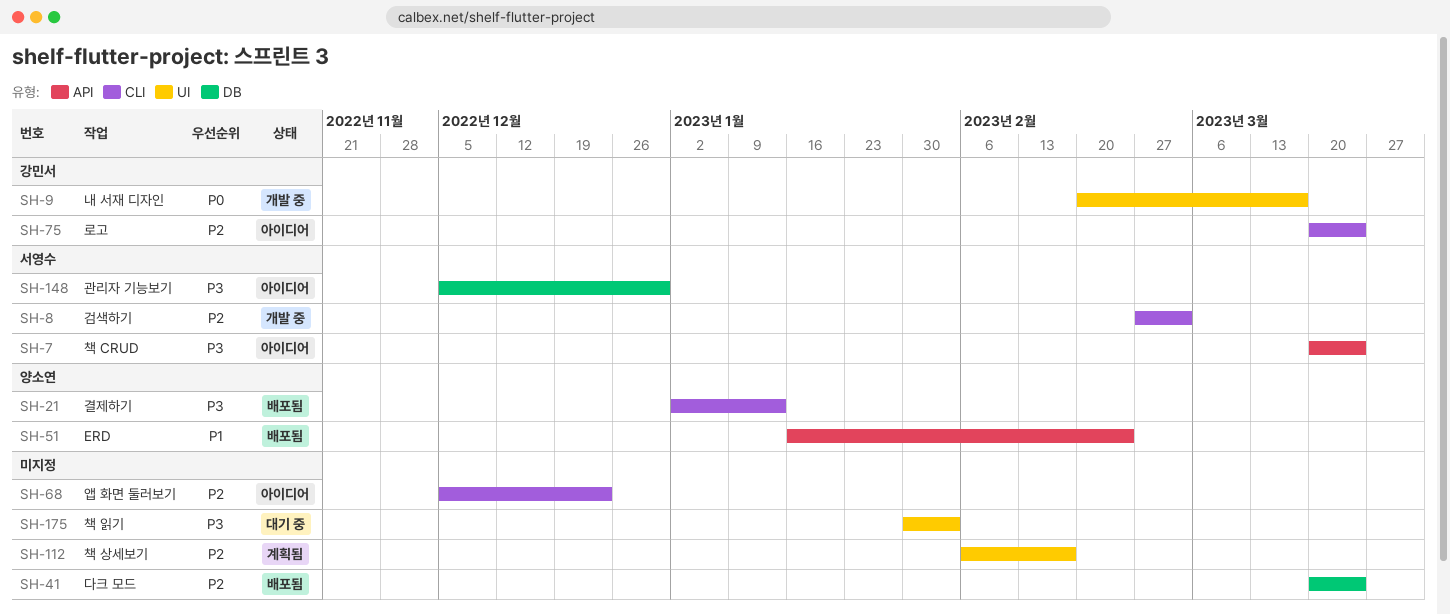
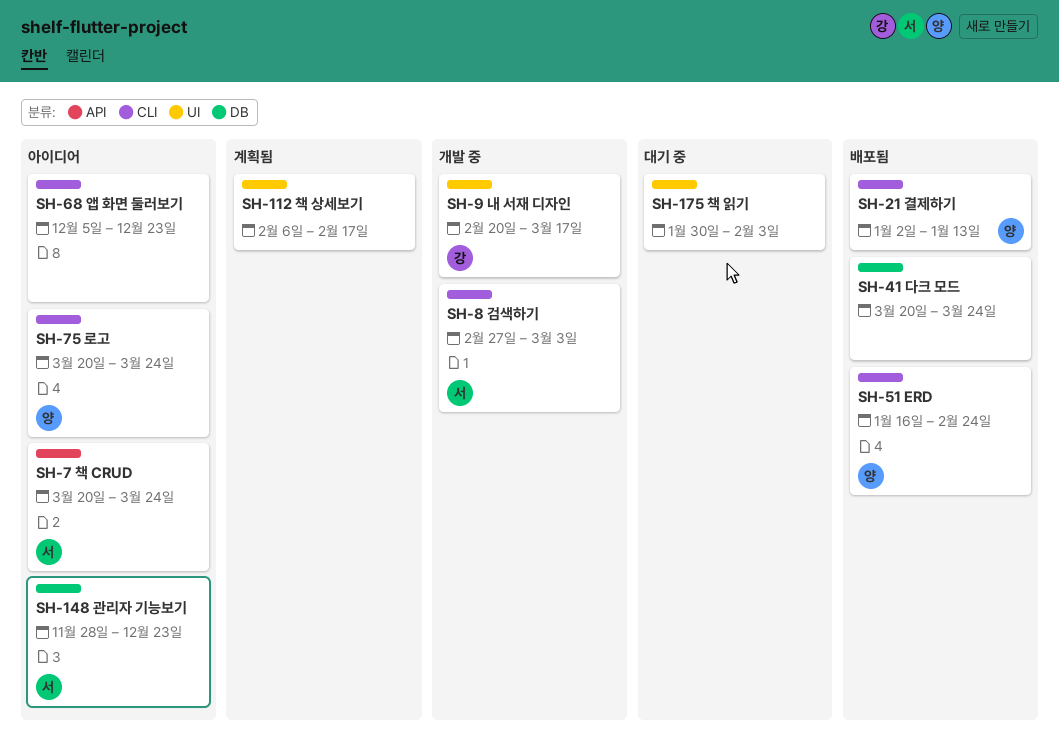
SH-51, label: API -> CLI
SH-75, owner: 강민서 -> 양소연
SH-148, start: Dec 5 -> Nov 28
SH-148, due: Dec 30 -> Dec 23

